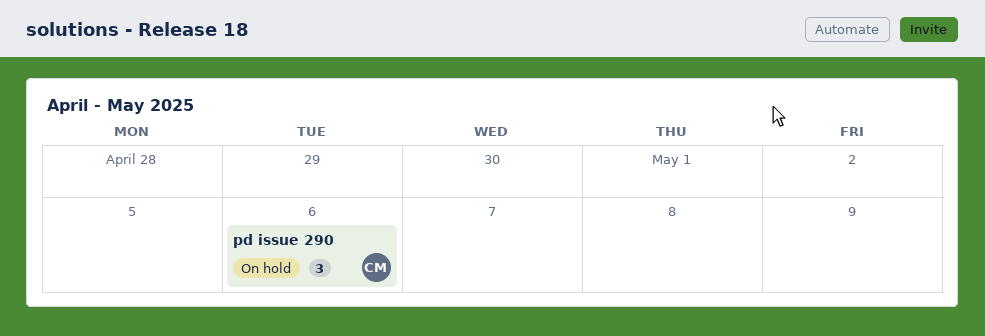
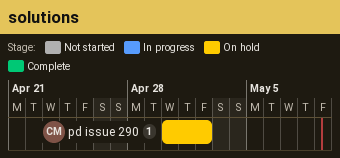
pd issue 290, estimate: 3 -> 1
pd issue 290, due: May 6 -> May 2

